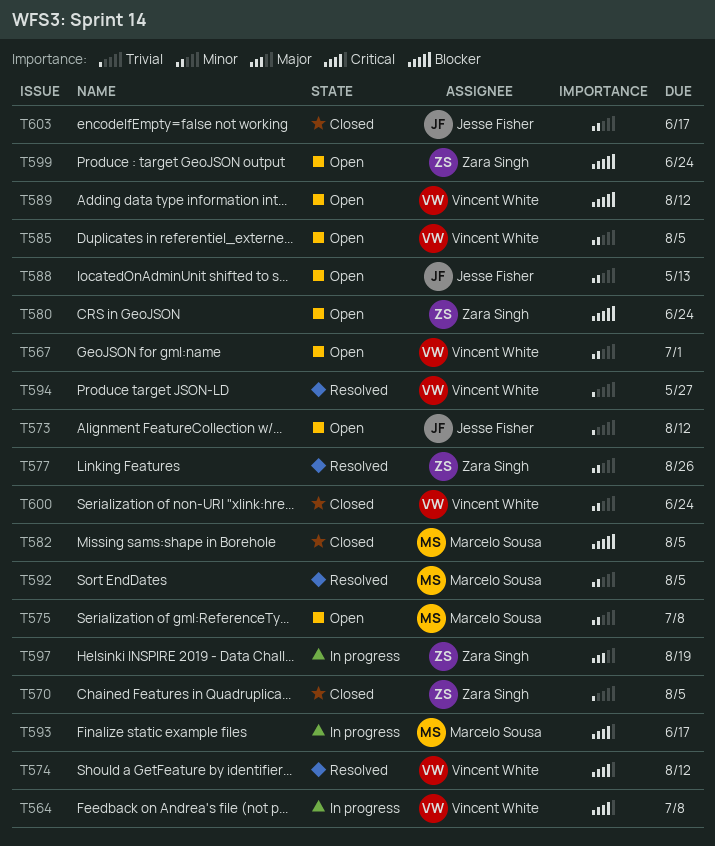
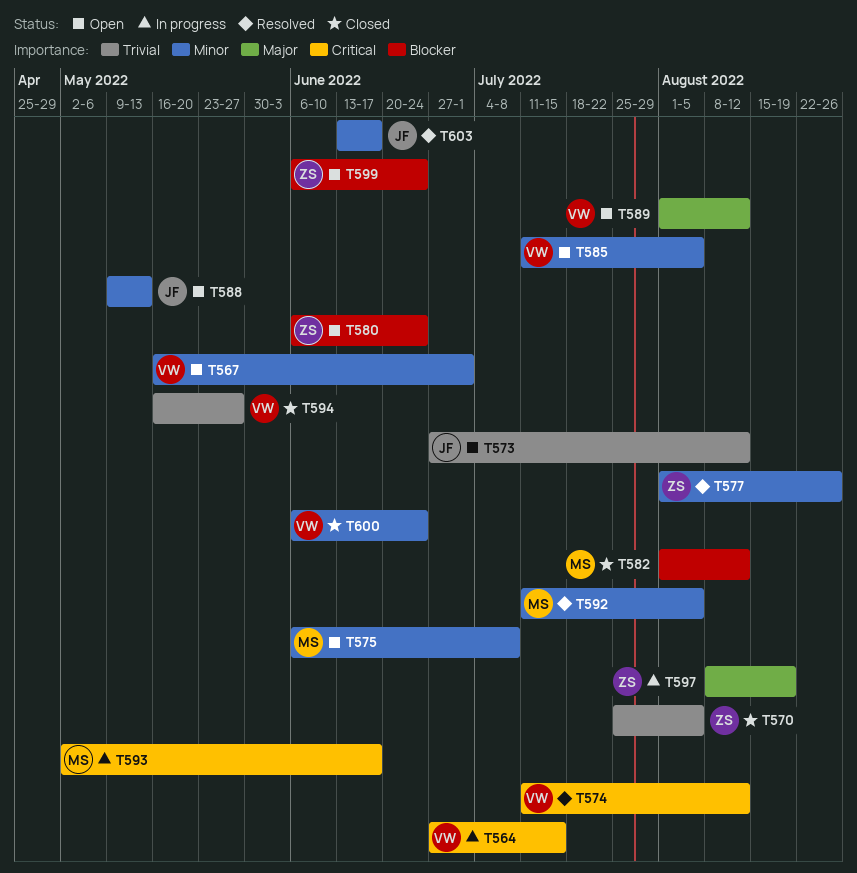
T564, due: Jul 8 -> Jul 15
T582, due: Aug 5 -> Aug 12
T589, priority: Blocker -> Major
T594, status: Resolved -> Closed
T603, status: Closed -> Resolved

